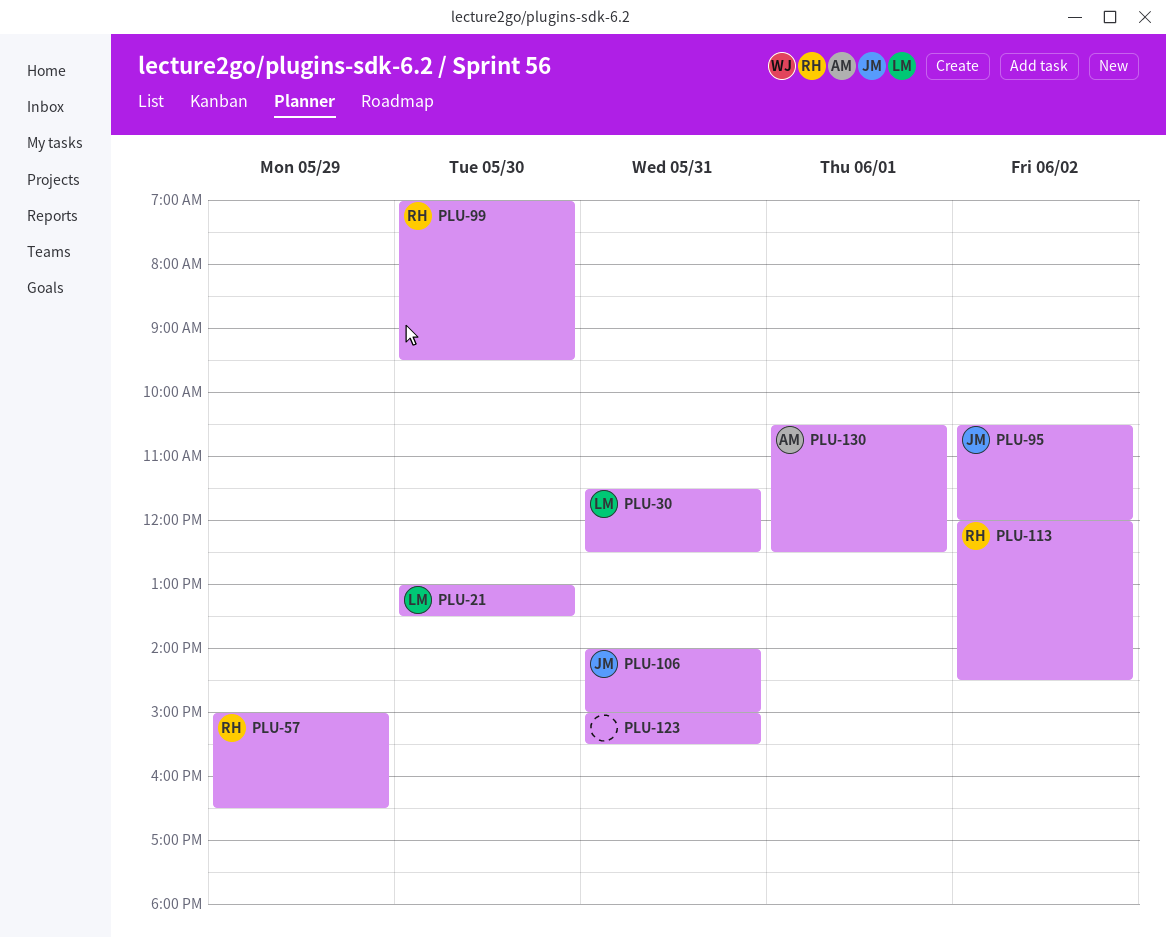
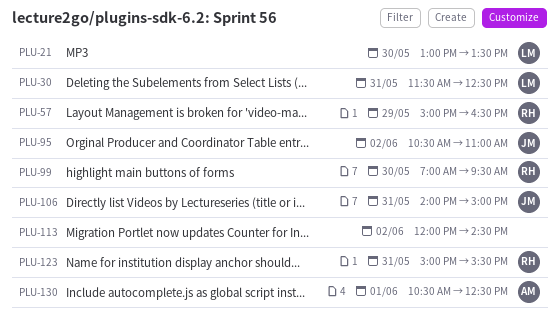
PLU-95, ends: 12:00 -> 11:00
PLU-113, owner: RH -> none
PLU-123, owner: none -> RH

